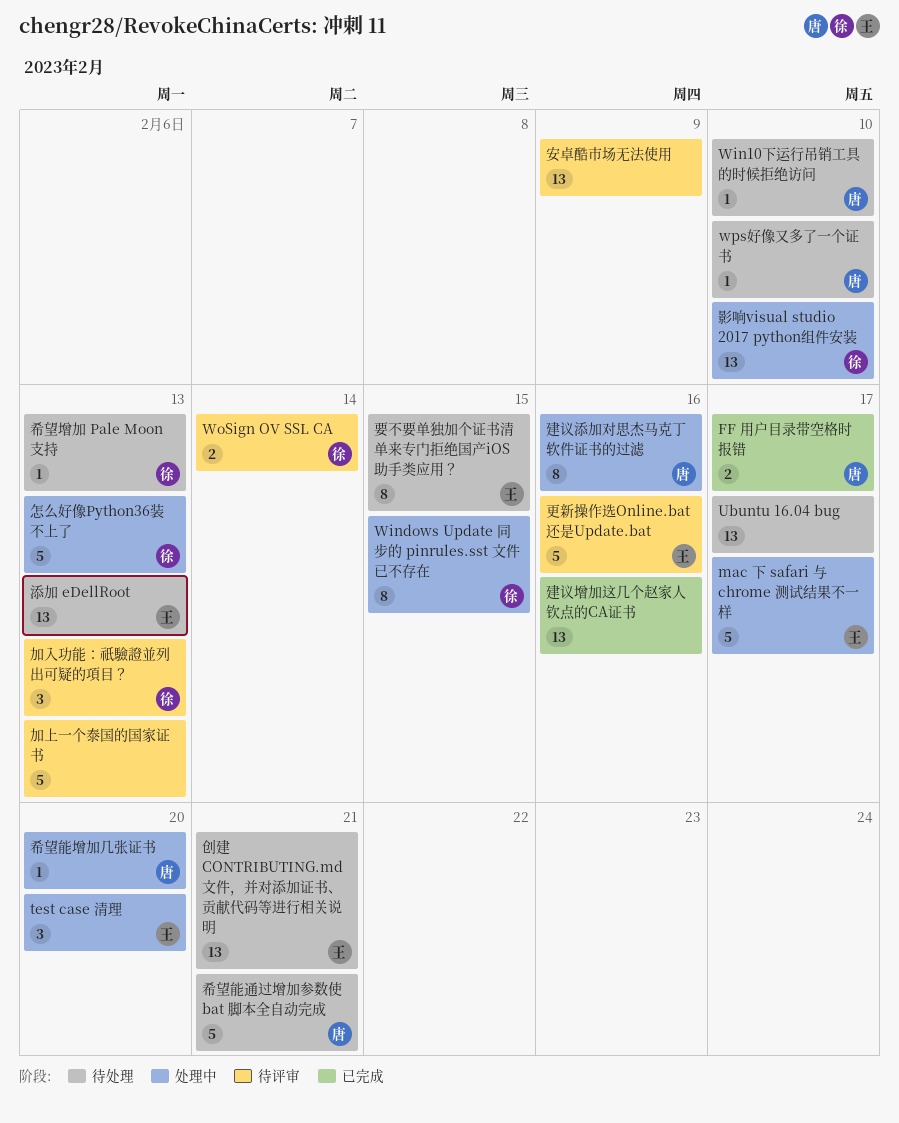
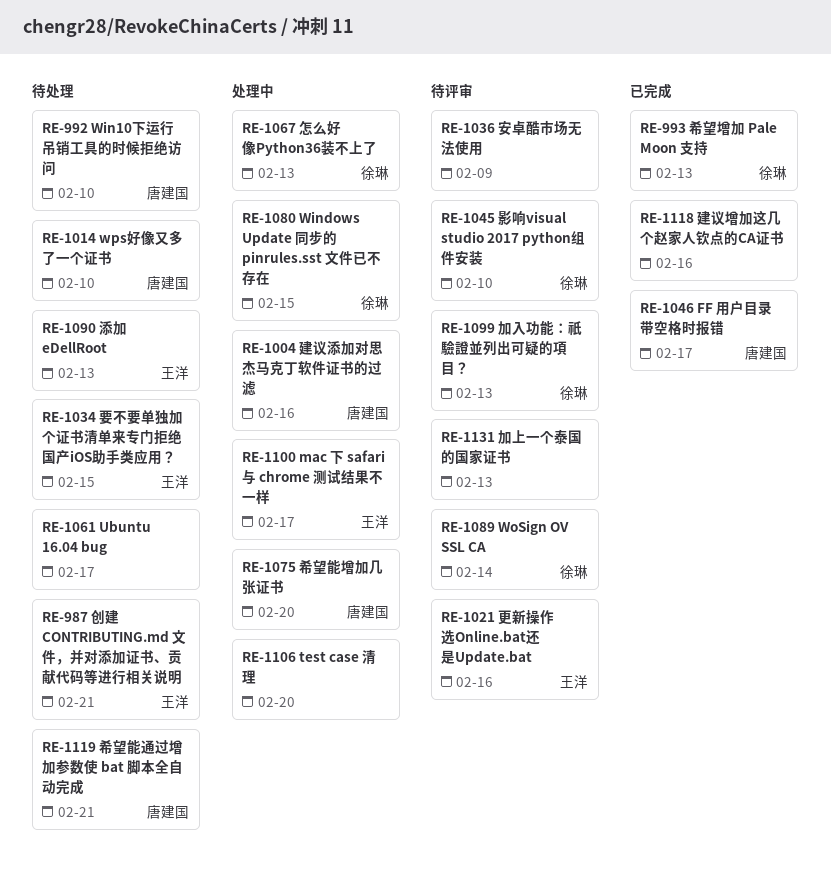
test case 清理, owner: 王洋 -> none
希望增加 Pale Moon 支持, status: 待处理 -> 已完成
影响visual studio 2017 python组件安装, status: 处理中 -> 待评审

